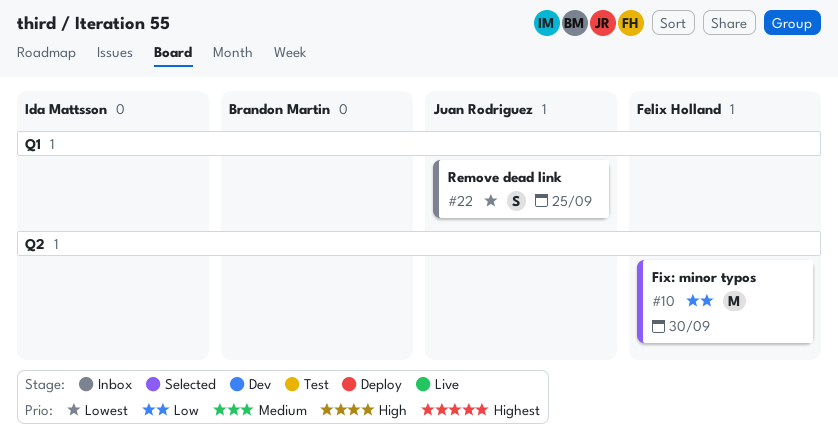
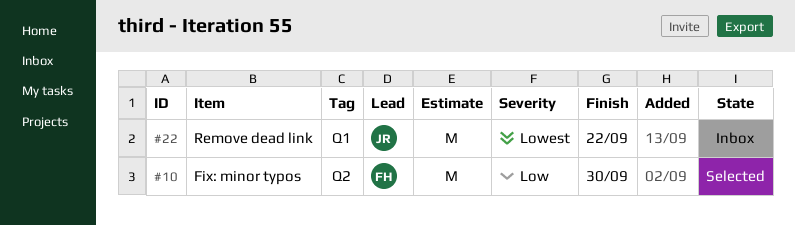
#22, estimate: S -> M
#22, due: Sep 25 -> Sep 22

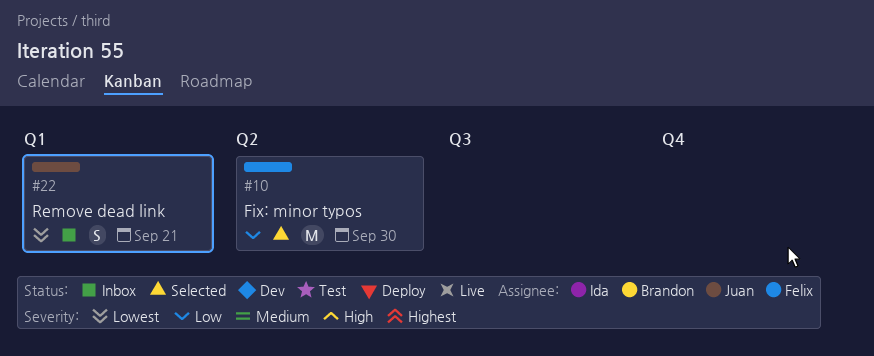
#22, estimate: M -> S
#22, due: Sep 22 -> Sep 21

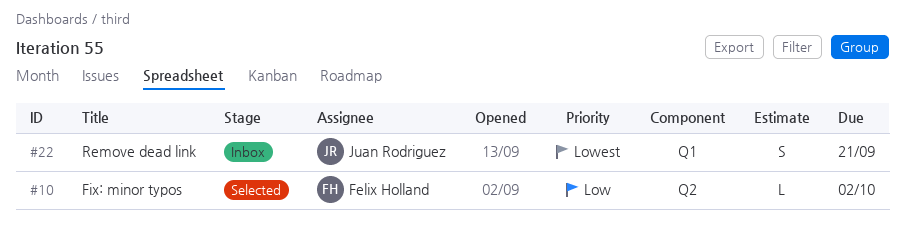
#10, estimate: M -> L
#10, due: Sep 30 -> Oct 2

